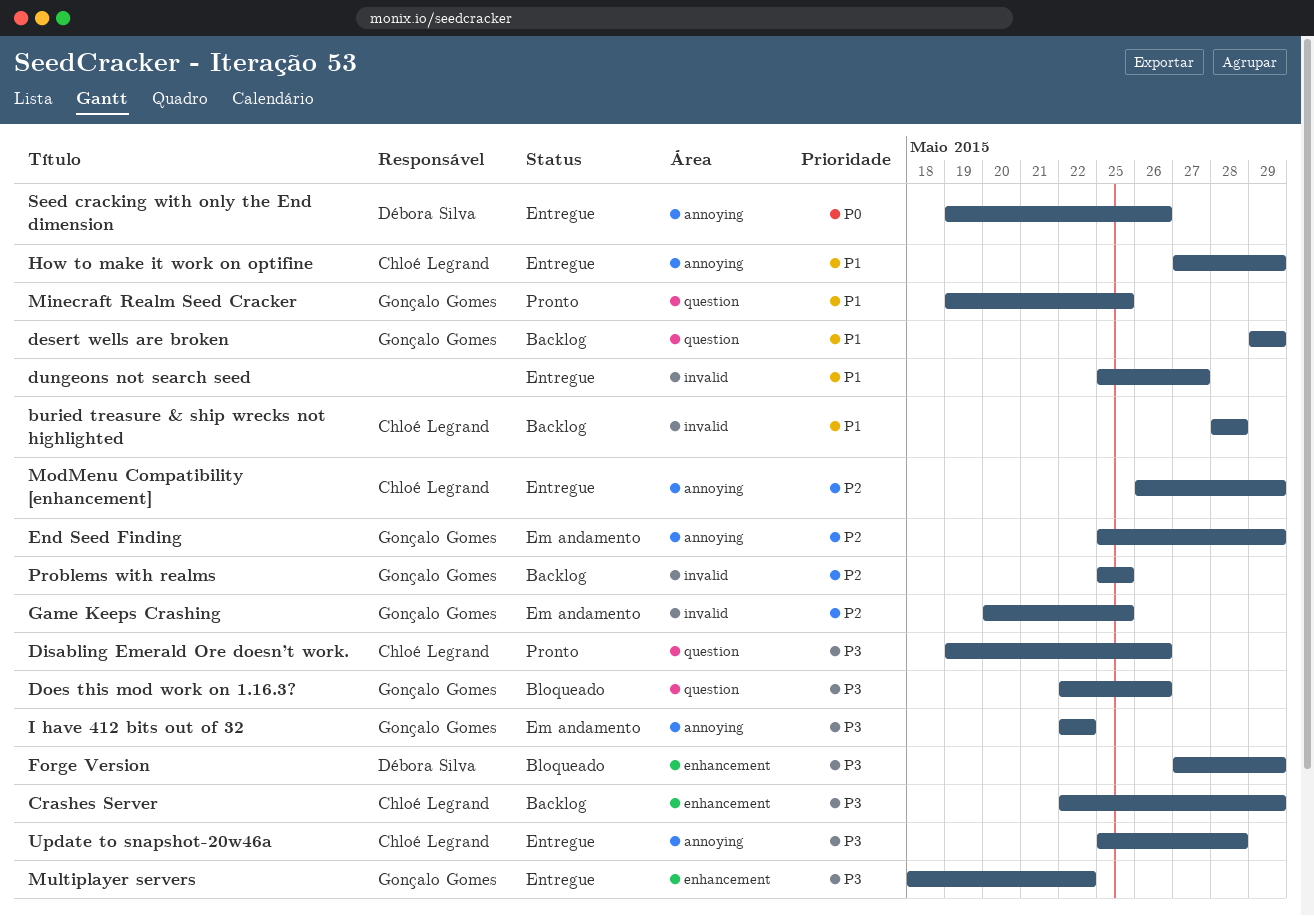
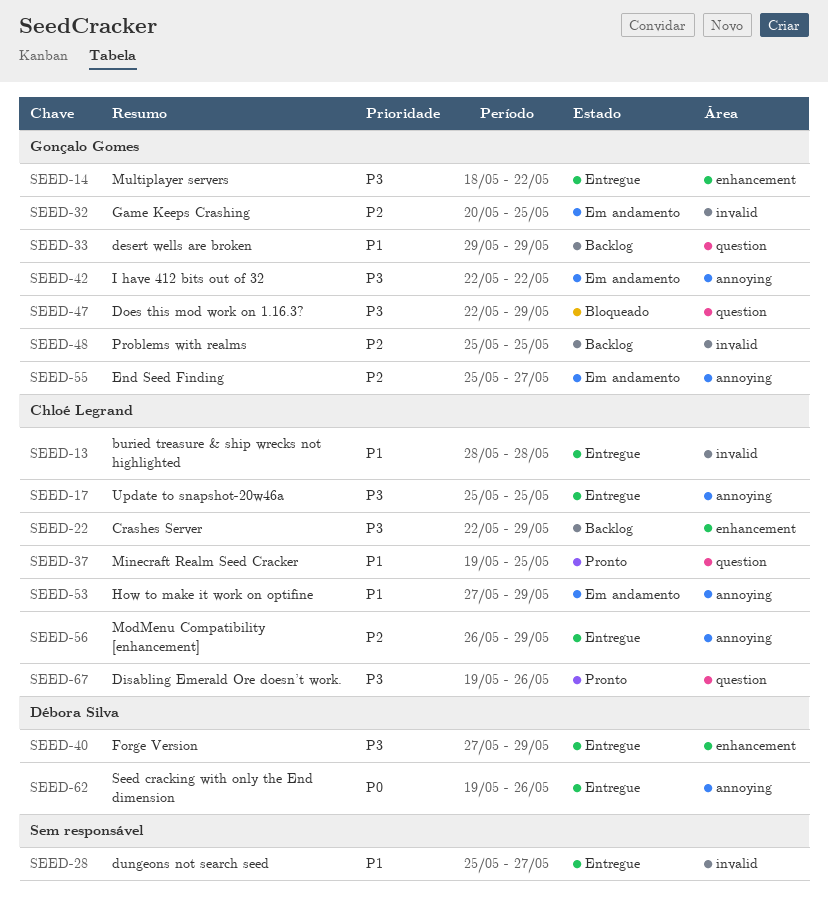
buried treasure & ship wrecks not highlighted, status: Backlog -> Entregue
Does this mod work on 1.16.3?, due: May 26 -> May 29
End Seed Finding, due: May 29 -> May 27
Forge Version, status: Bloqueado -> Entregue
How to make it work on optifine, status: Entregue -> Em andamento
Minecraft Realm Seed Cracker, owner: Gonçalo Gomes -> Chloé Legrand
Update to snapshot-20w46a, due: May 28 -> May 25

